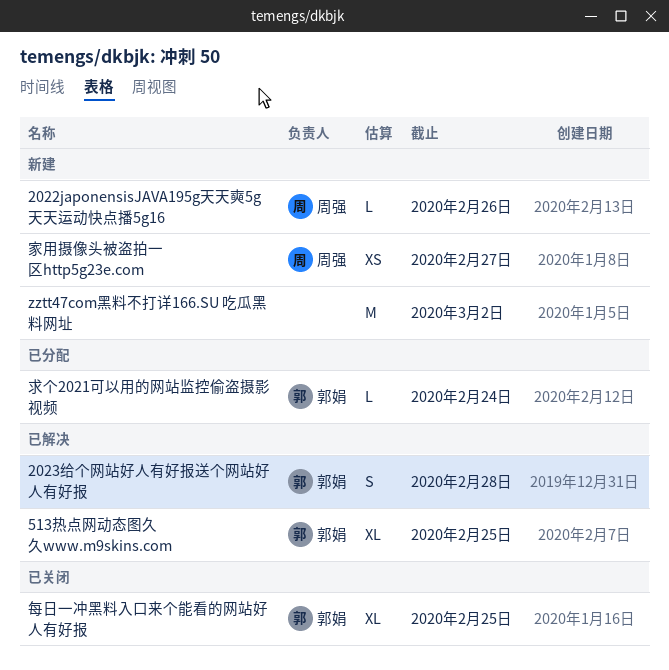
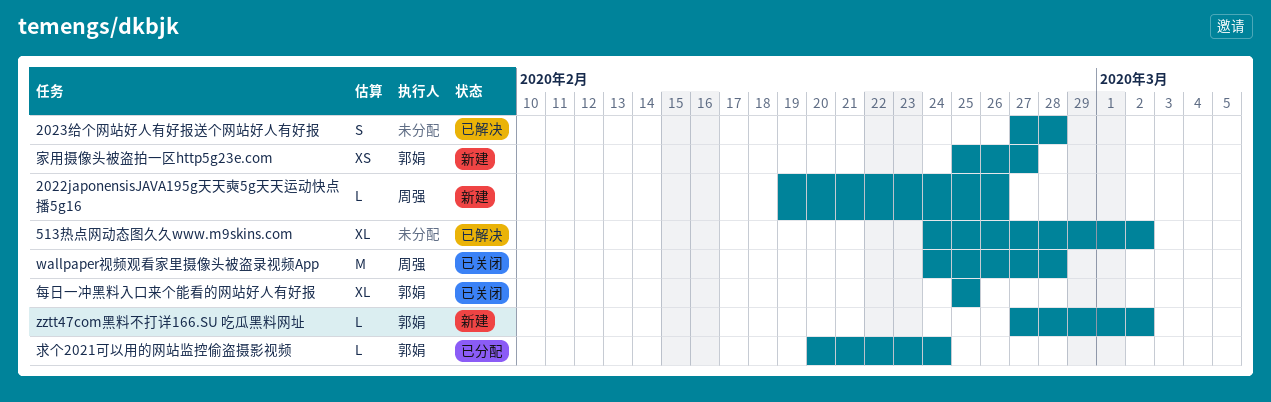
2023给个网站好人有好报送个网站好人有好报, owner: 郭娟 -> none
513热点网动态图久久www.m9skins.com, owner: 郭娟 -> none
513热点网动态图久久www.m9skins.com, due: Feb 25 -> Mar 2
wallpaper视频观看家里摄像头被盗录视频App: none -> present
zztt47com黑料不打详166.SU 吃瓜黑料网址, owner: none -> 郭娟
zztt47com黑料不打详166.SU 吃瓜黑料网址, estimate: M -> L
家用摄像头被盗拍一区http5g23e.com, owner: 周强 -> 郭娟

